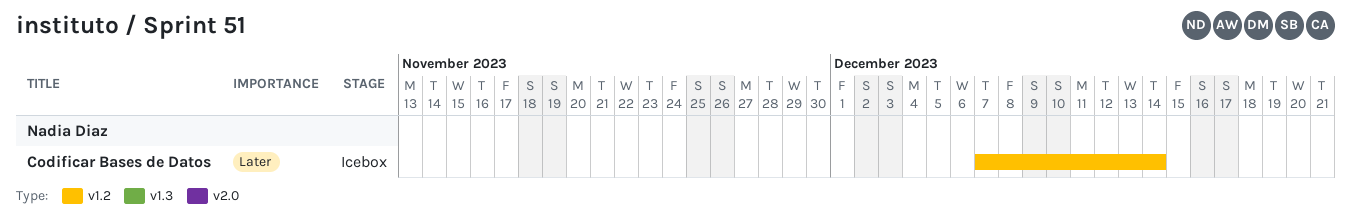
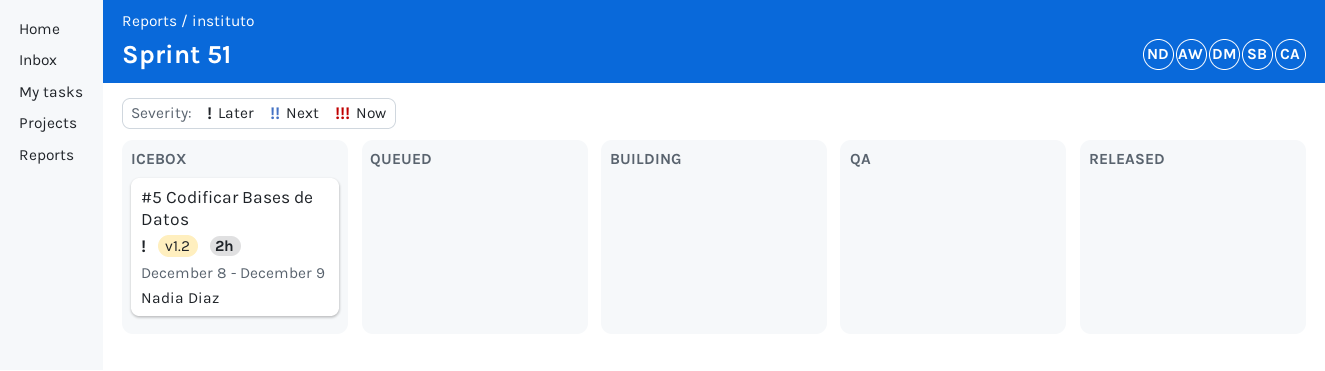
Codificar Bases de Datos, start: Dec 7 -> Dec 8
Codificar Bases de Datos, due: Dec 14 -> Dec 9

